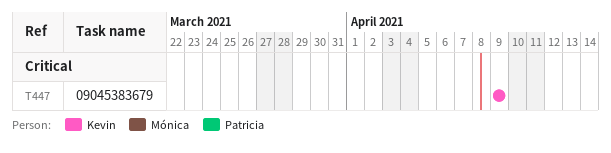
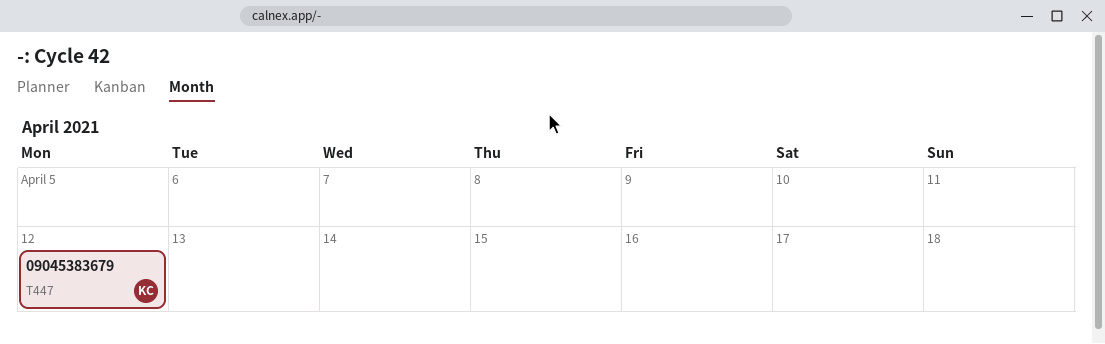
T447, due: Apr 9 -> Apr 12

